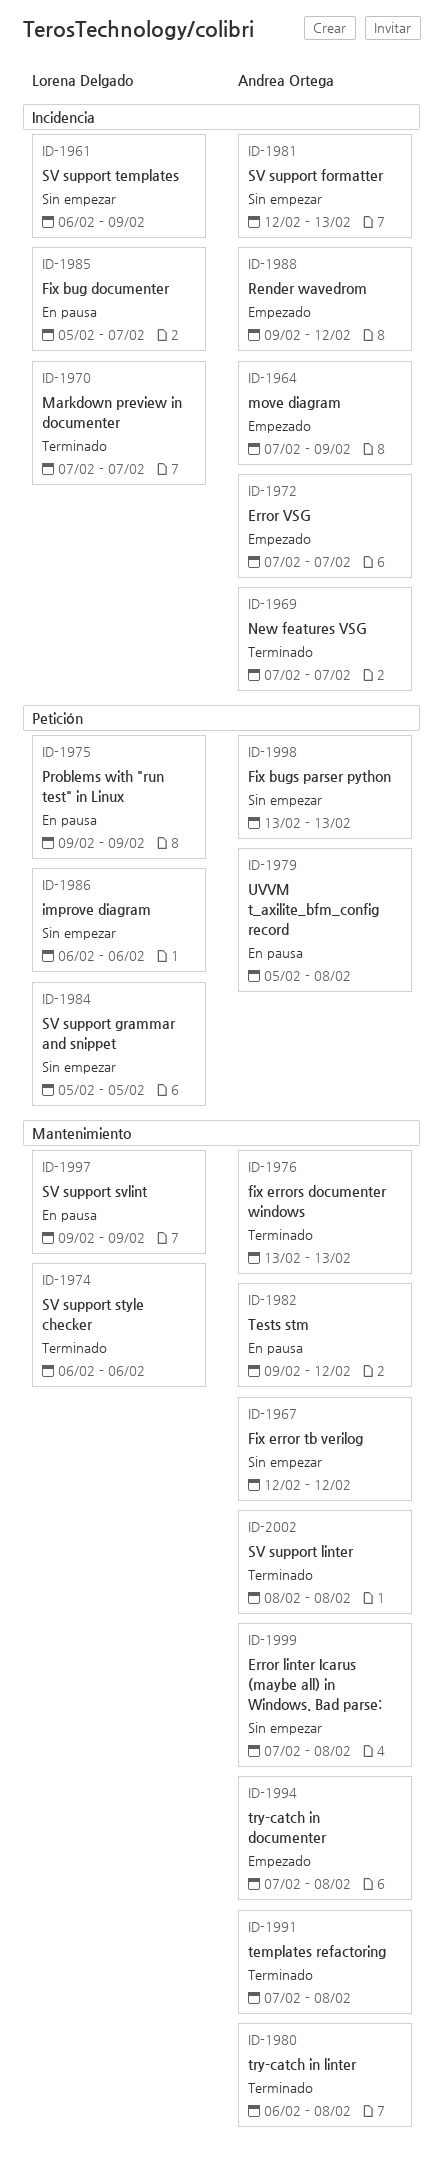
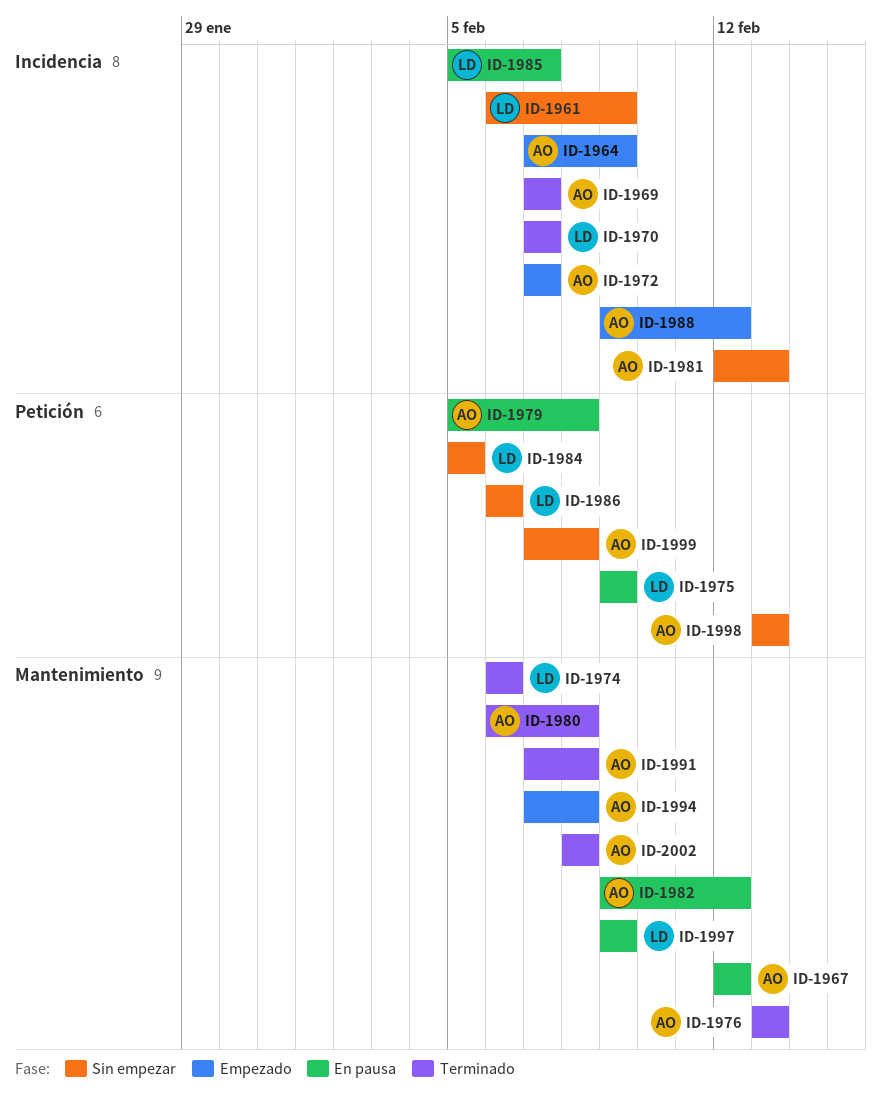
ID-1967, status: Sin empezar -> En pausa
ID-1999, label: Mantenimiento -> Petición

